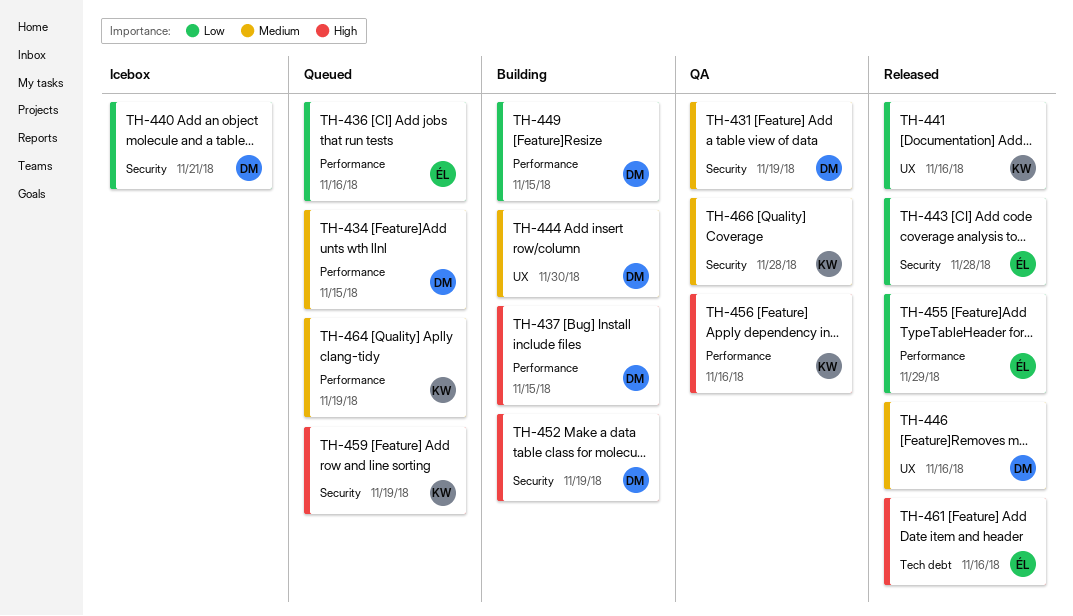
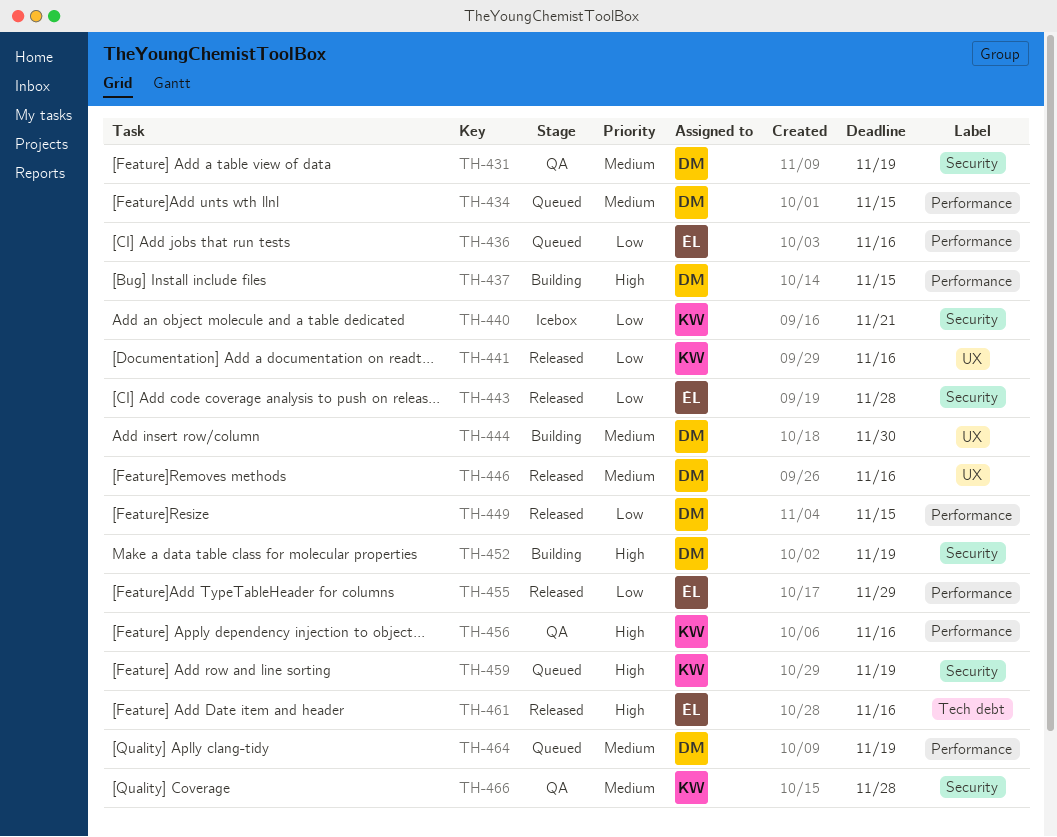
TH-440, owner: DM -> KW
TH-449, status: Building -> Released
TH-464, owner: KW -> DM

